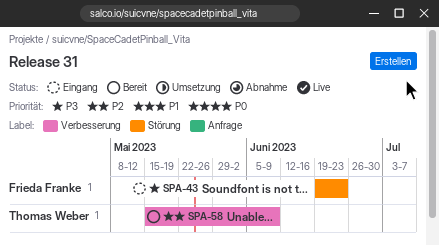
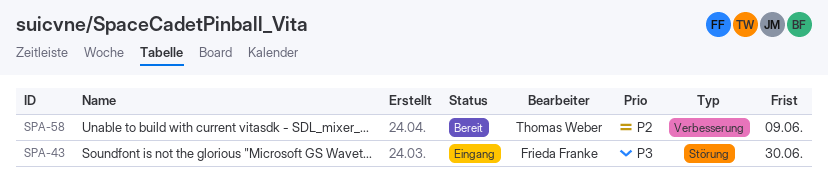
SPA-43, due: Jun 23 -> Jun 30

